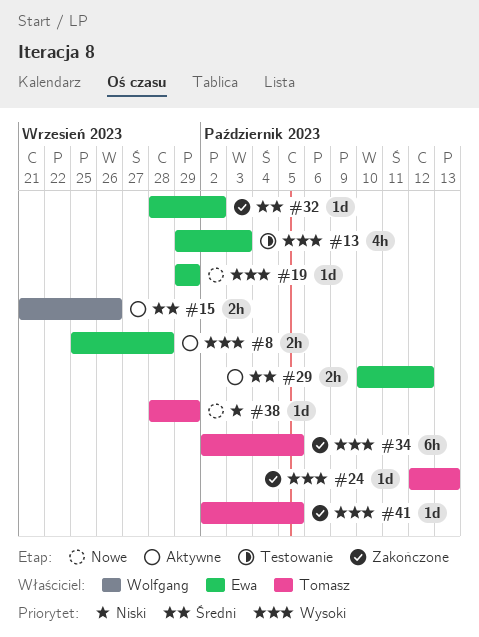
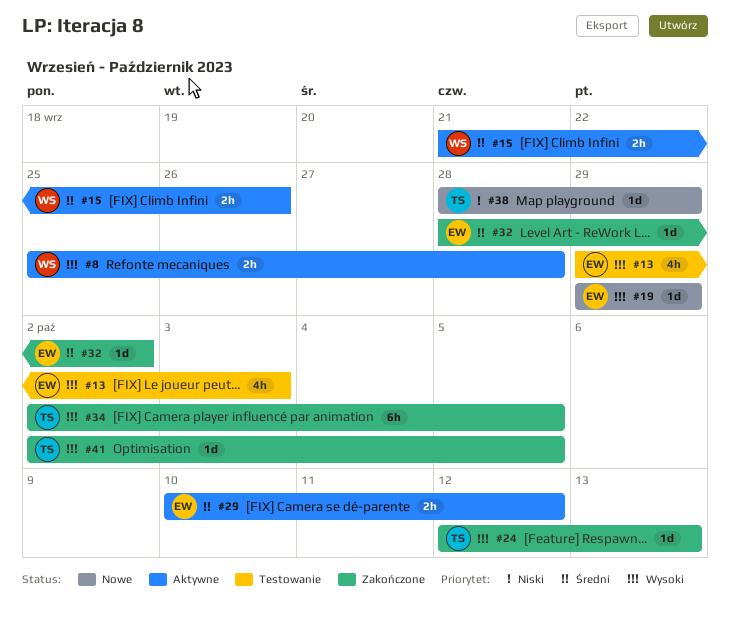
#8, owner: Ewa -> Wolfgang

